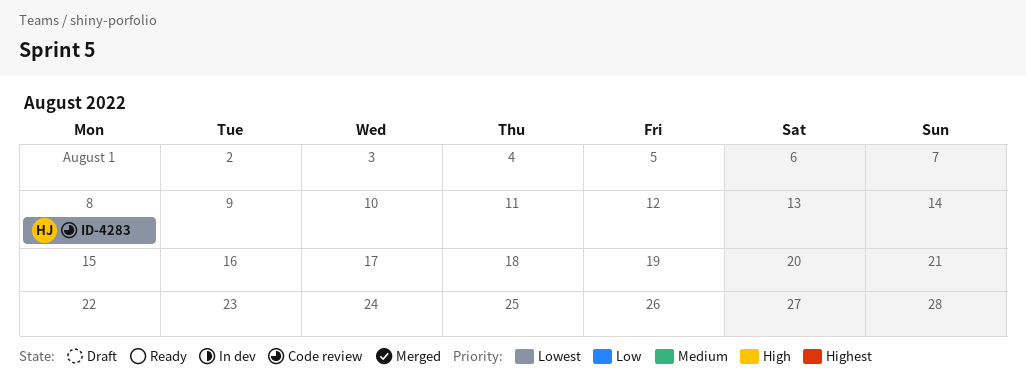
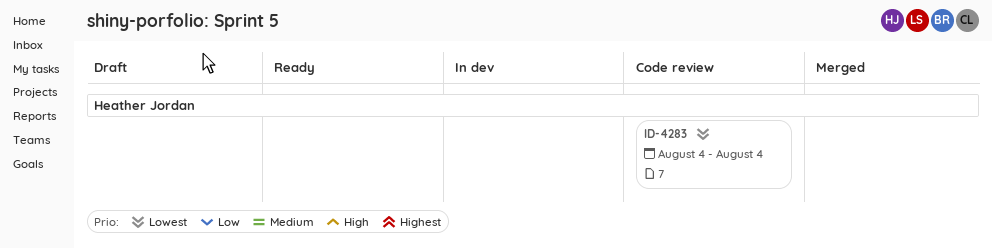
ID-4283, start: Aug 8 -> Aug 4
ID-4283, due: Aug 8 -> Aug 4

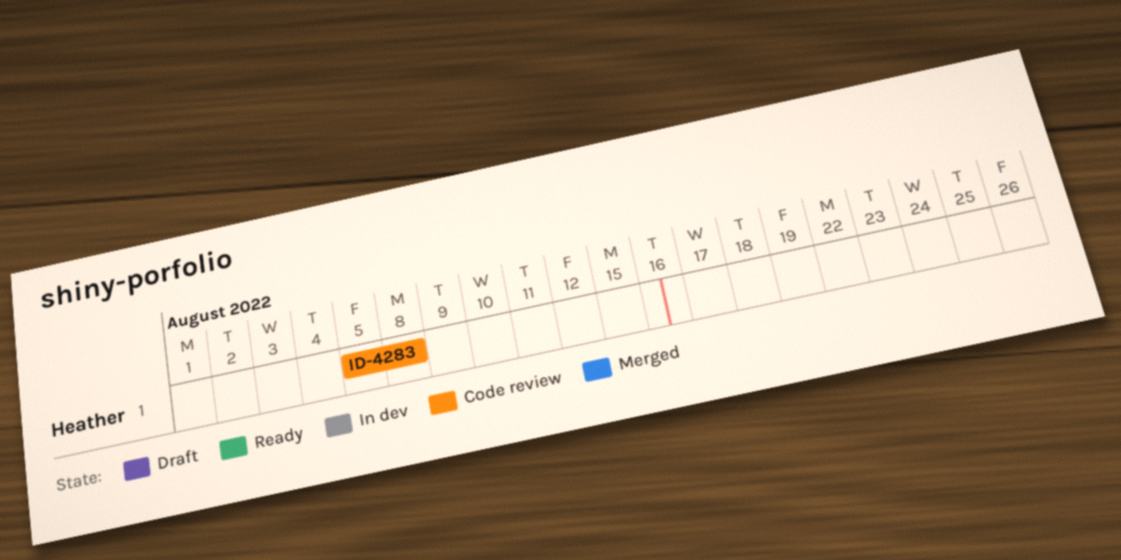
ID-4283, start: Aug 4 -> Aug 5
ID-4283, due: Aug 4 -> Aug 8

